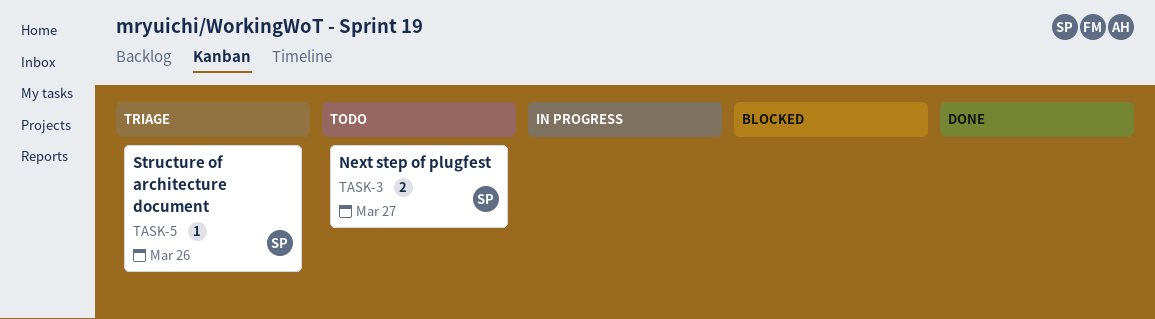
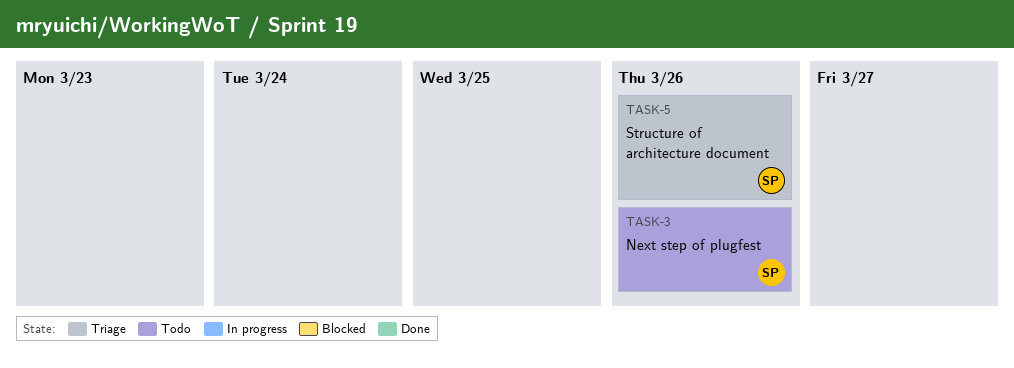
TASK-3, due: Mar 27 -> Mar 26

